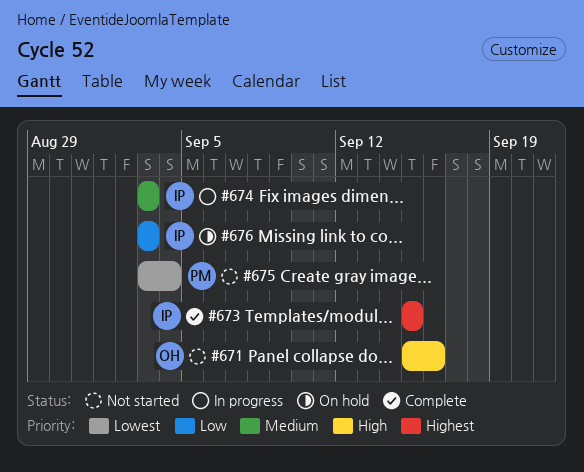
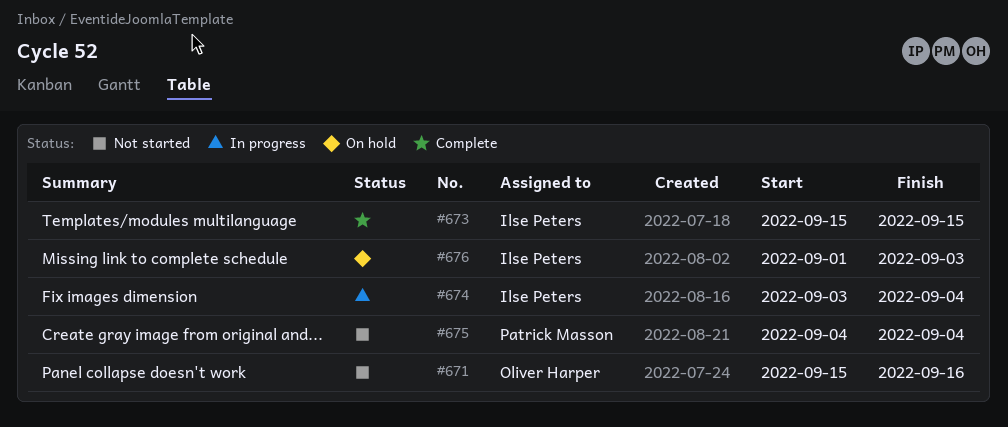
#674, due: Sep 3 -> Sep 4
#675, start: Sep 3 -> Sep 4
#676, start: Sep 3 -> Sep 1

